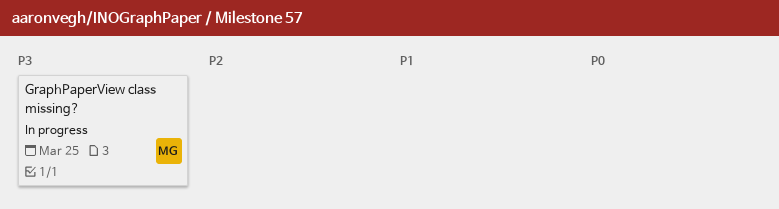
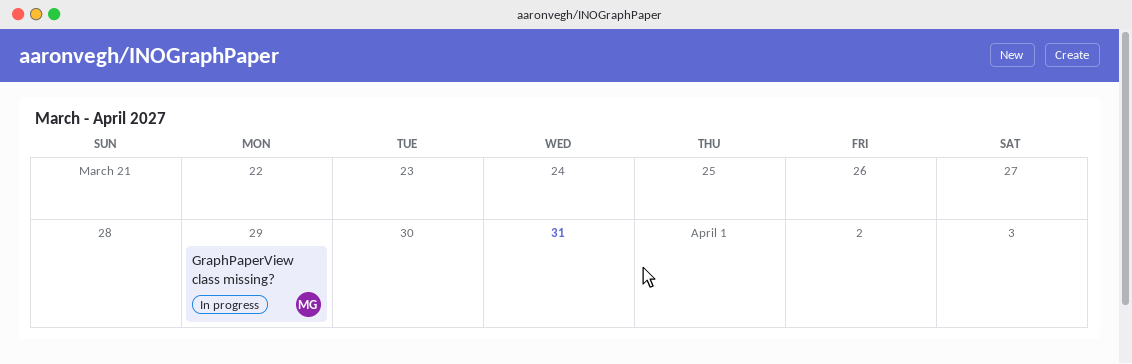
GraphPaperView class missing?, due: Mar 25 -> Mar 29

